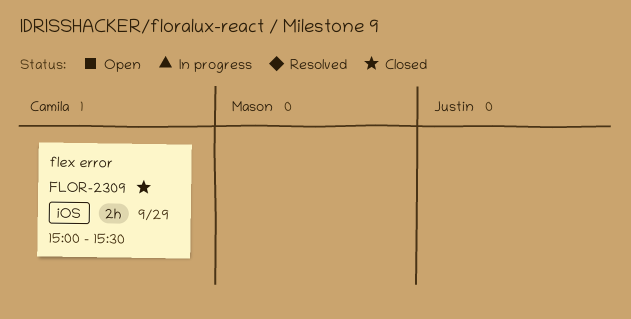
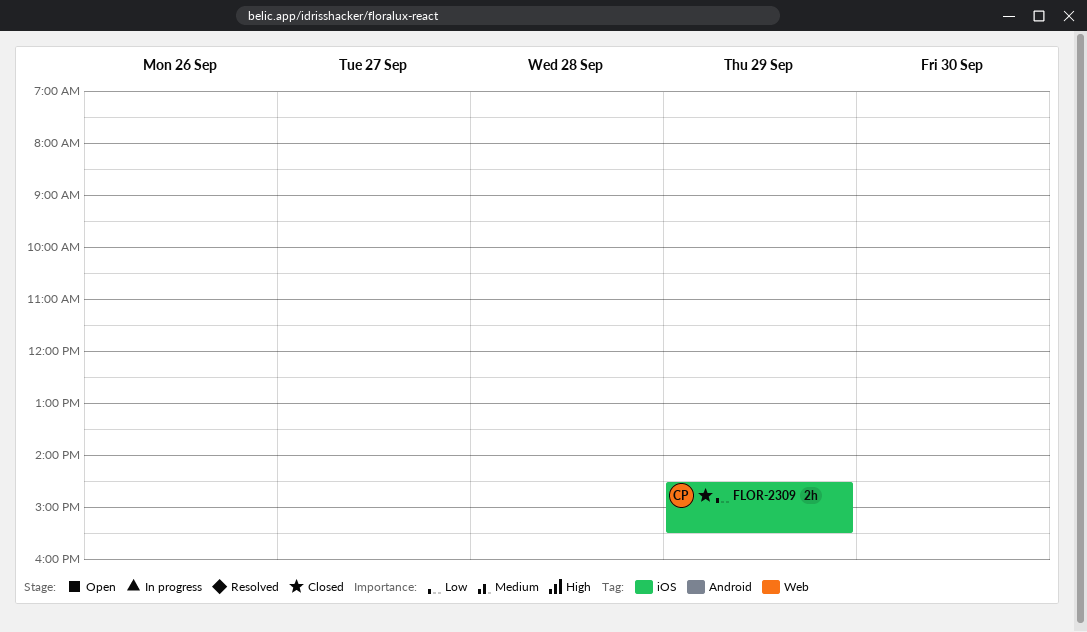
FLOR-2309, begins: 15:00 -> 14:30

